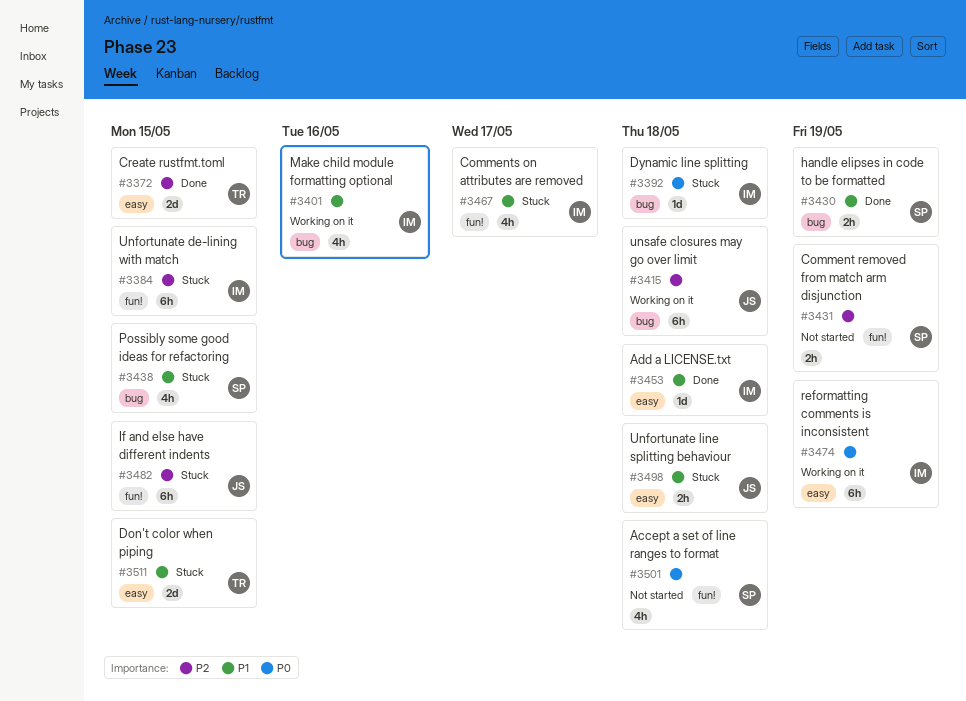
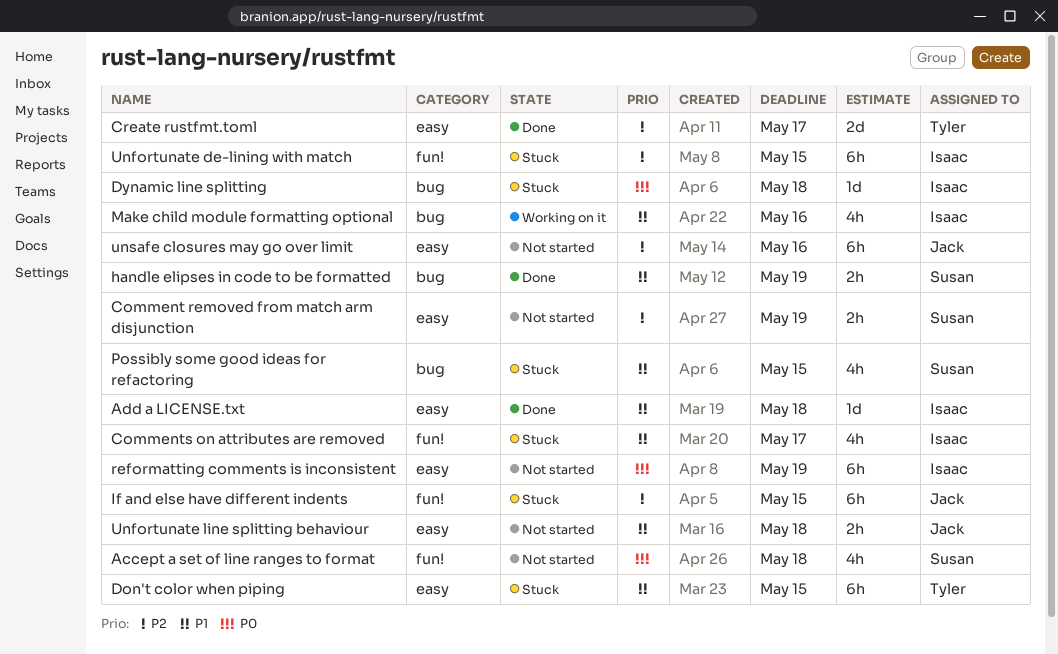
Comment removed from match arm disjunction, label: fun! -> easy
Create rustfmt.toml, due: May 15 -> May 17
Don't color when piping, estimate: 2d -> 6h
reformatting comments is inconsistent, status: Working on it -> Not started
Unfortunate line splitting behaviour, status: Stuck -> Not started
unsafe closures may go over limit, status: Working on it -> Not started
unsafe closures may go over limit, label: bug -> easy
unsafe closures may go over limit, due: May 18 -> May 16

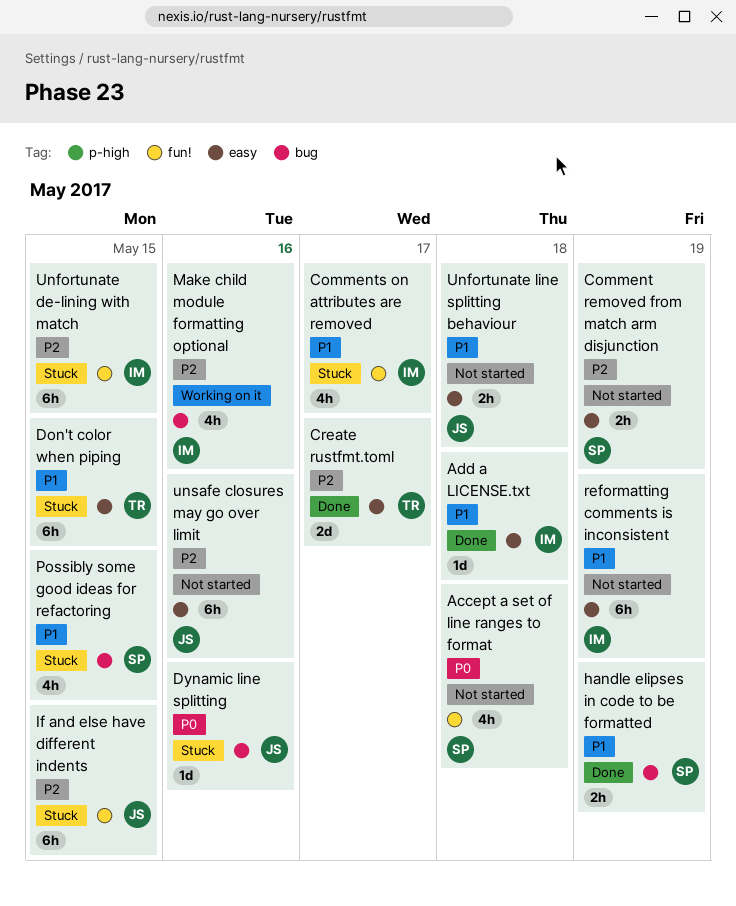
Dynamic line splitting, owner: Isaac -> Jack
Dynamic line splitting, due: May 18 -> May 16
Make child module formatting optional, priority: P1 -> P2
reformatting comments is inconsistent, priority: P0 -> P1

